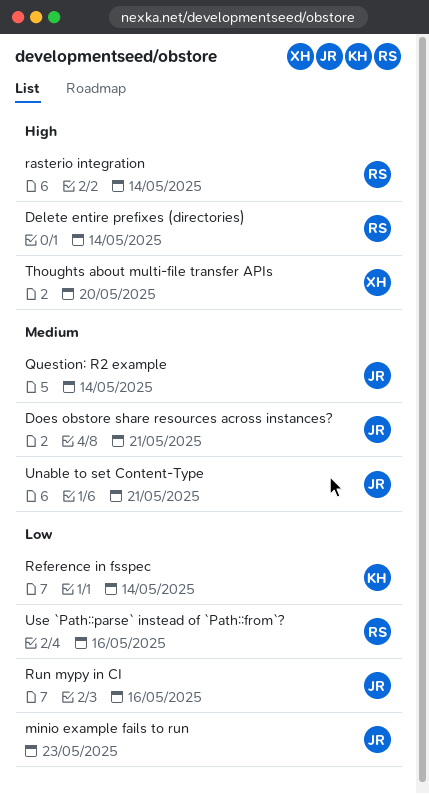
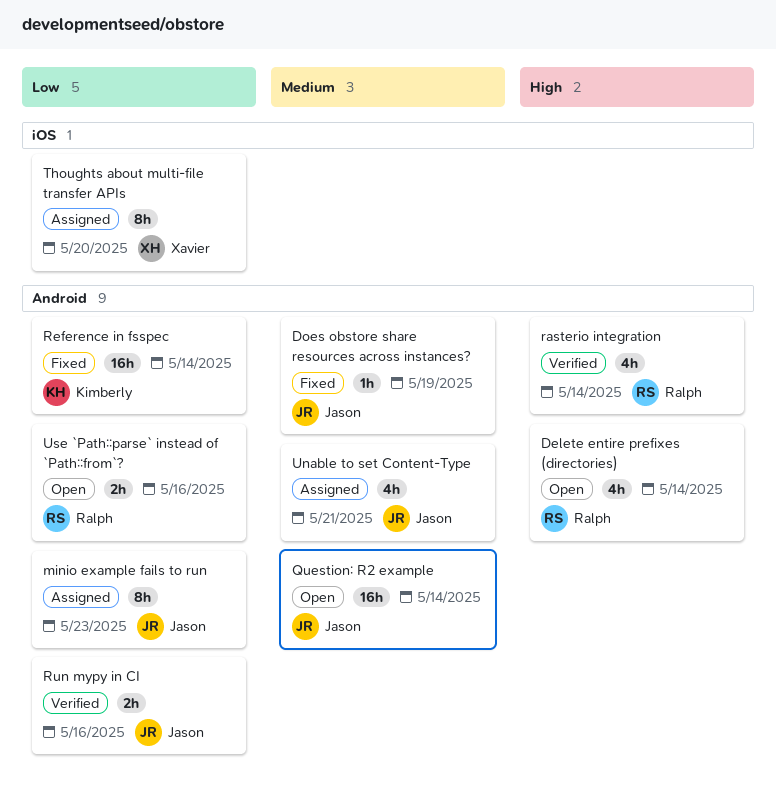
Does obstore share resources across instances?, due: May 21 -> May 19
Thoughts about multi-file transfer APIs, priority: High -> Low

